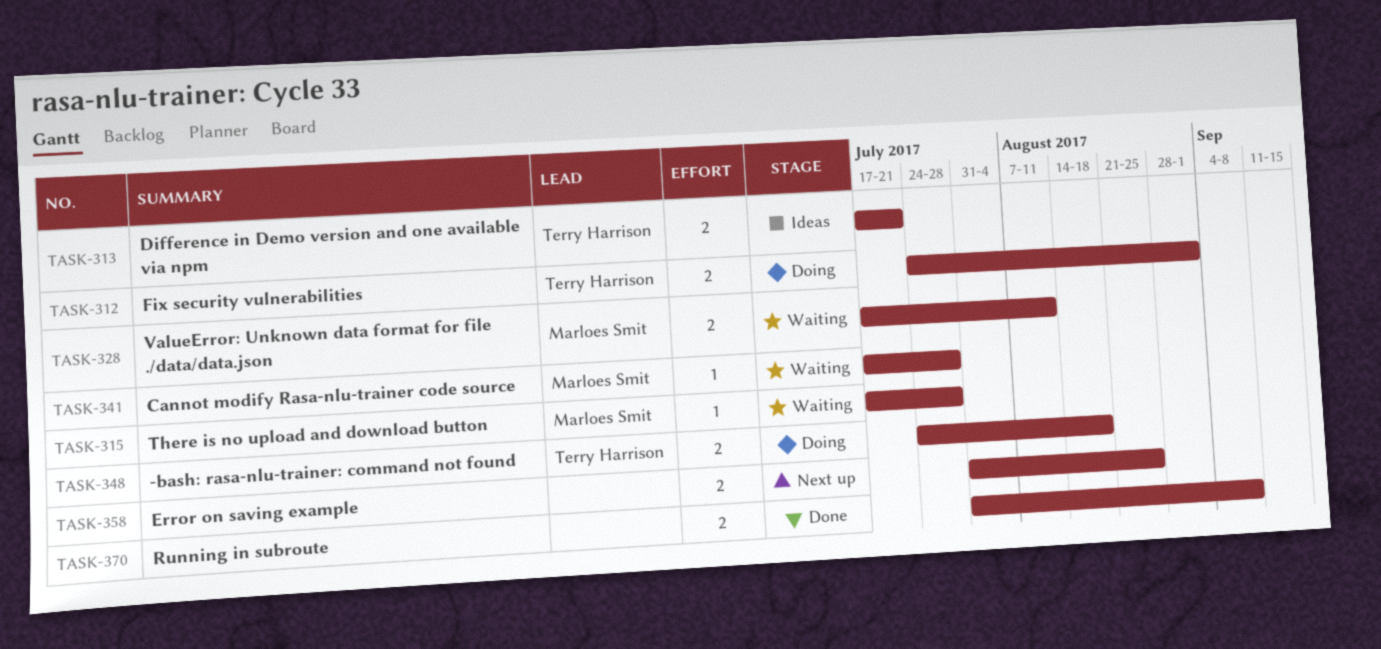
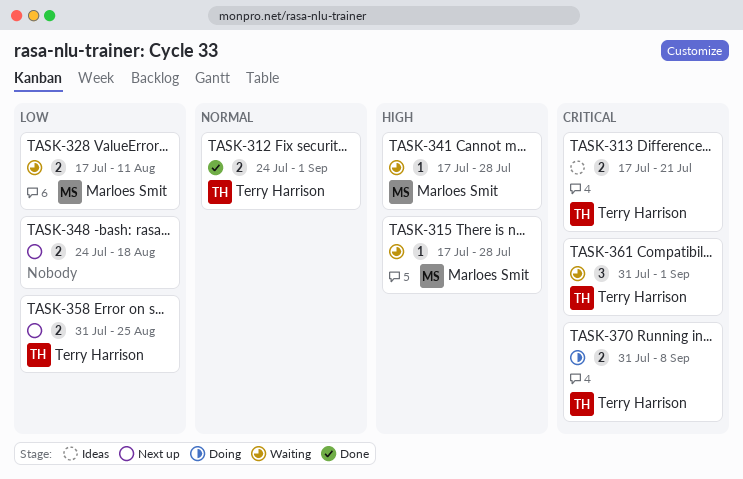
TASK-312, status: Doing -> Done
TASK-348, status: Doing -> Next up
TASK-348, owner: Terry Harrison -> none
TASK-358, owner: none -> Terry Harrison
TASK-361: none -> present
TASK-370, status: Done -> Doing
TASK-370, owner: none -> Terry Harrison

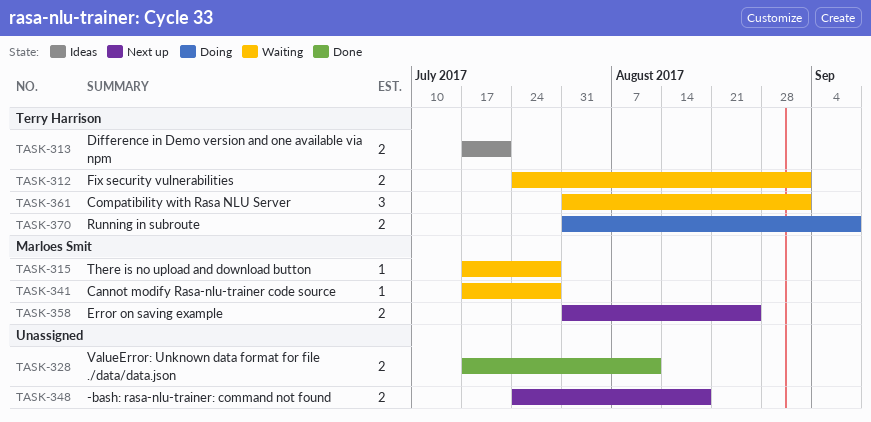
TASK-312, status: Done -> Waiting
TASK-328, status: Waiting -> Done
TASK-328, owner: Marloes Smit -> none
TASK-358, owner: Terry Harrison -> Marloes Smit

